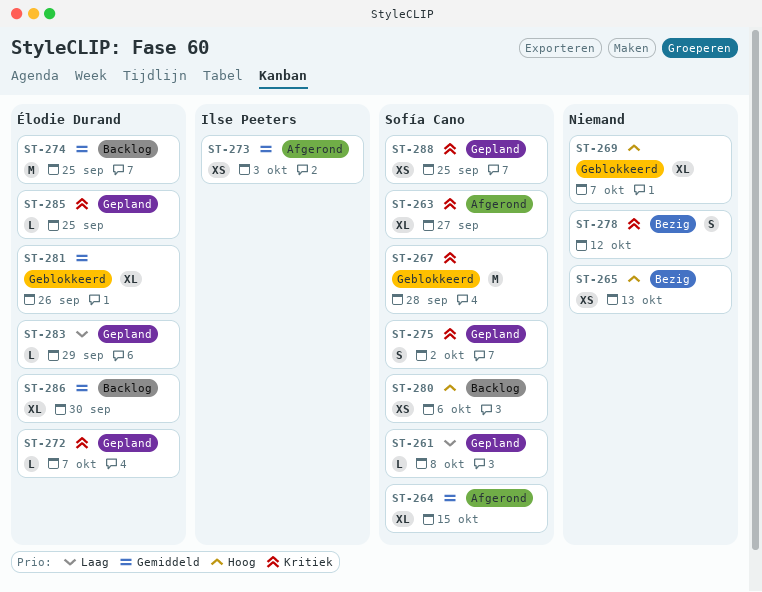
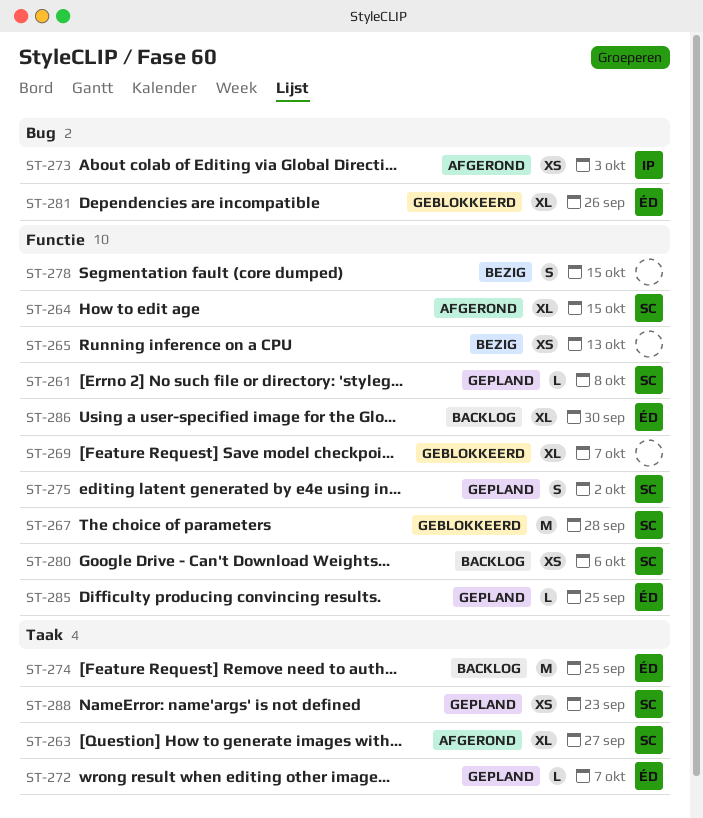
ST-278, due: Oct 12 -> Oct 15
ST-283: present -> none
ST-288, due: Sep 25 -> Sep 23

